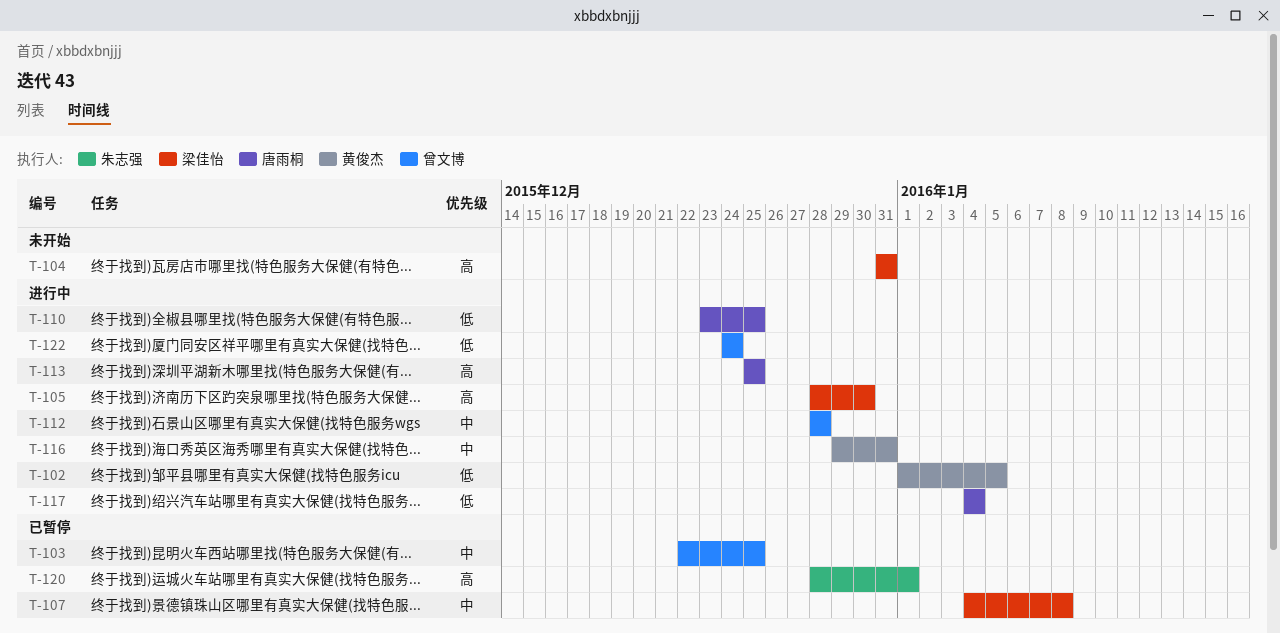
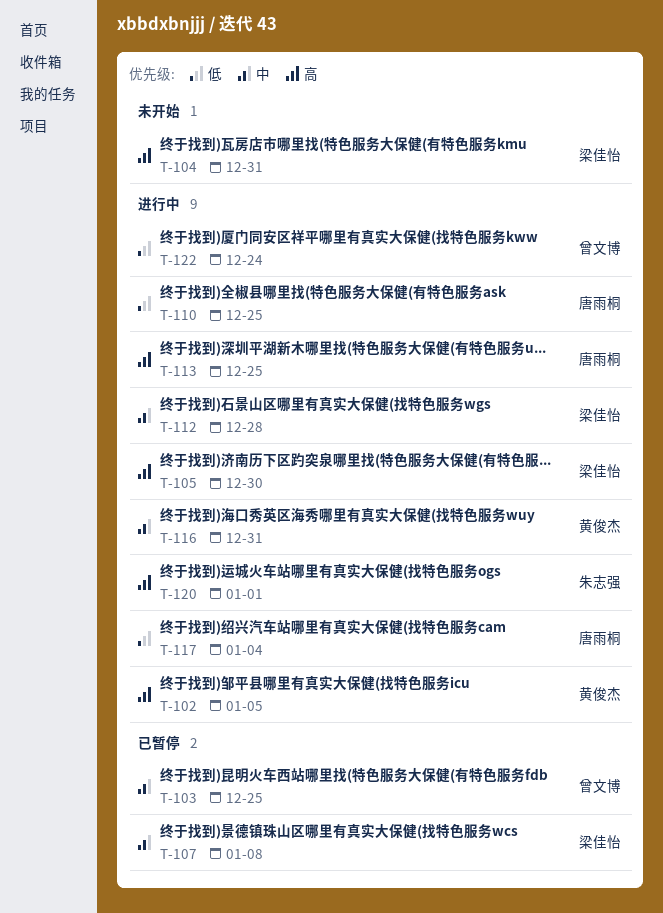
T-102, priority: 低 -> 高
T-112, owner: 曾文博 -> 梁佳怡
T-120, status: 已暂停 -> 进行中

